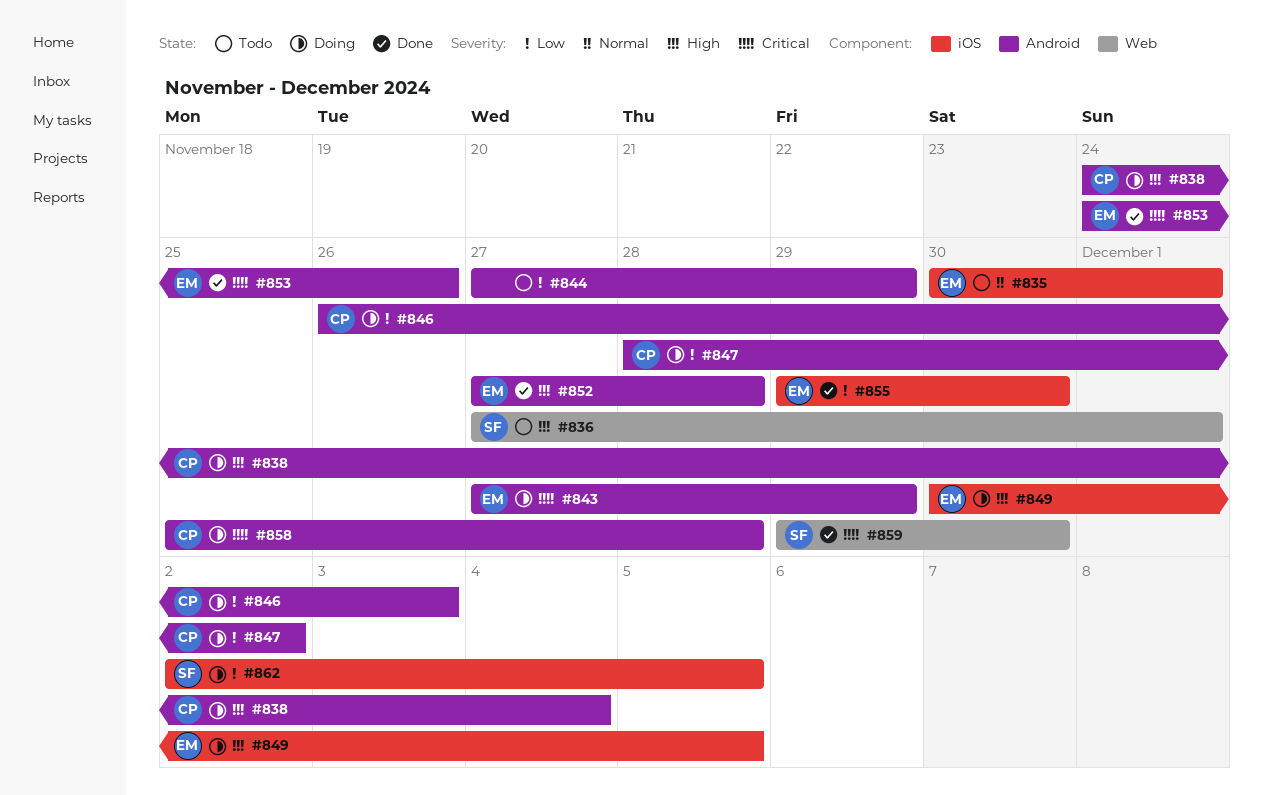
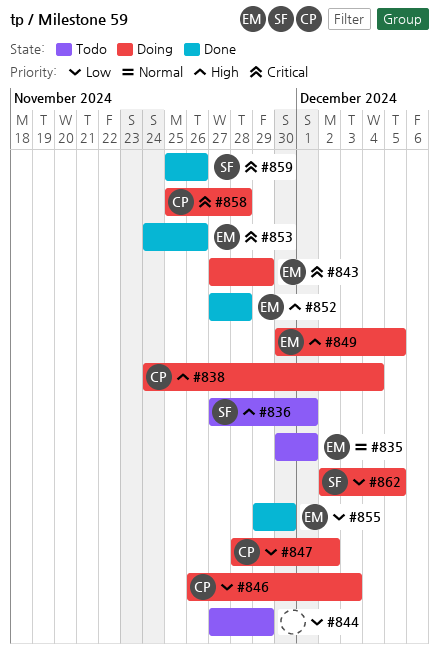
#859, start: Nov 29 -> Nov 25
#859, due: Nov 30 -> Nov 26

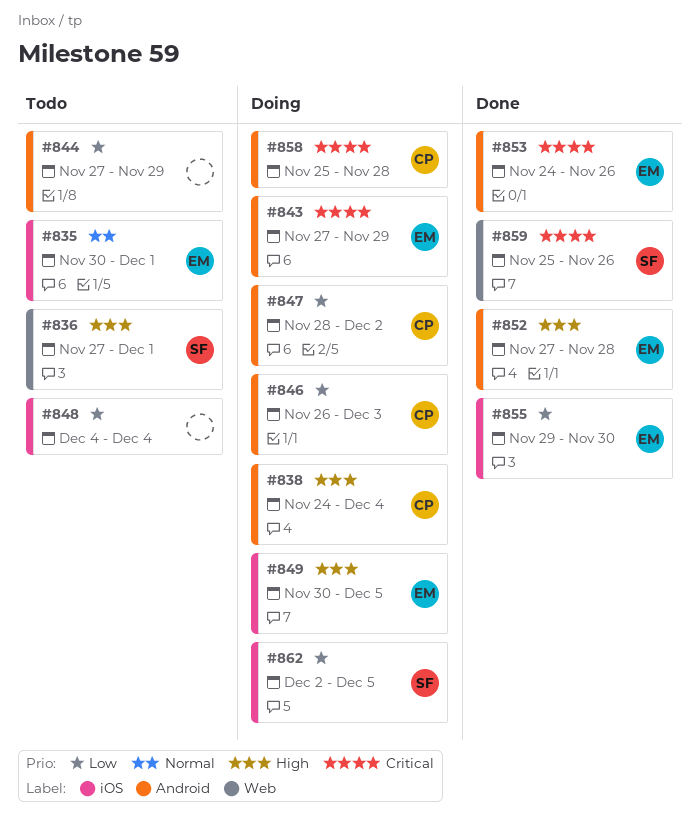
#848: none -> present

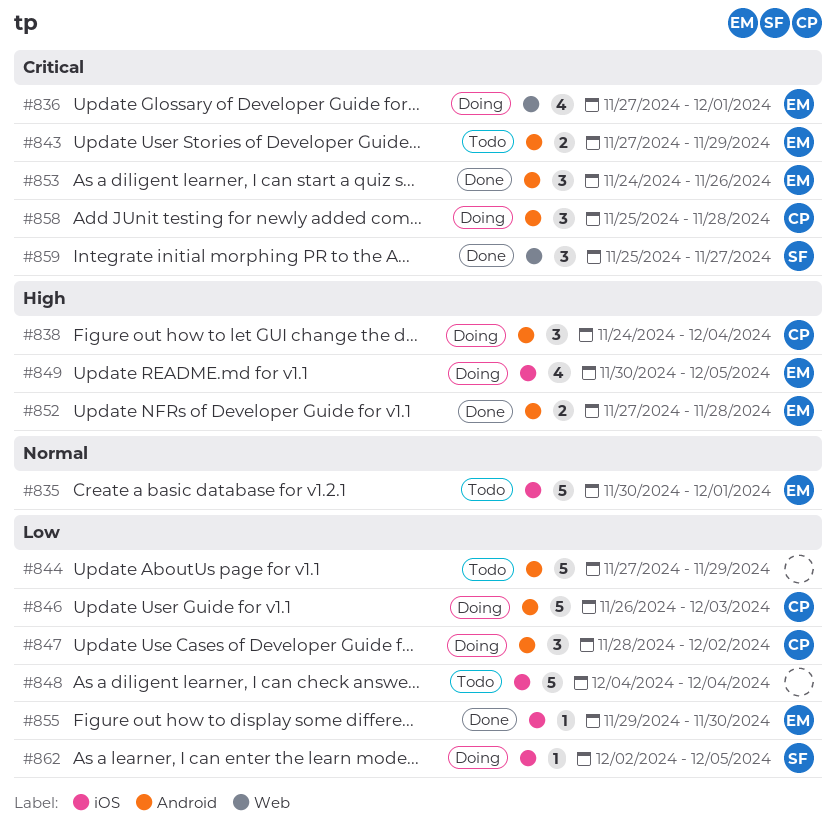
#836, status: Todo -> Doing
#836, owner: SF -> EM
#836, priority: High -> Critical
#843, status: Doing -> Todo
#859, due: Nov 26 -> Nov 27

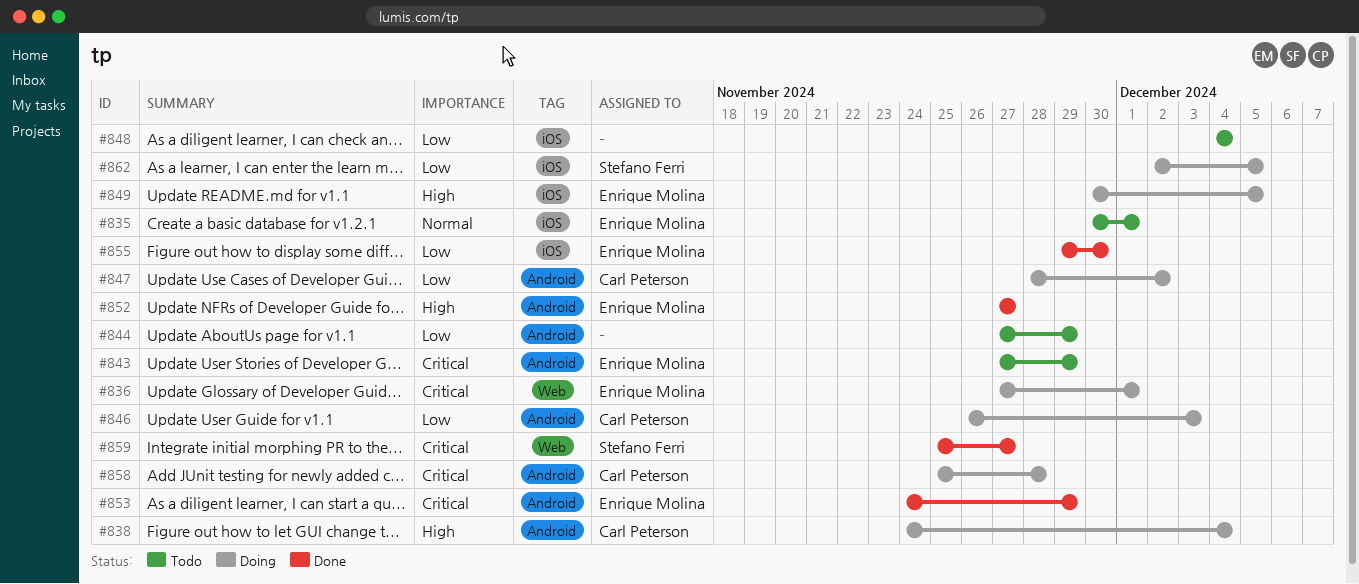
#852, due: Nov 28 -> Nov 27
#853, due: Nov 26 -> Nov 29

